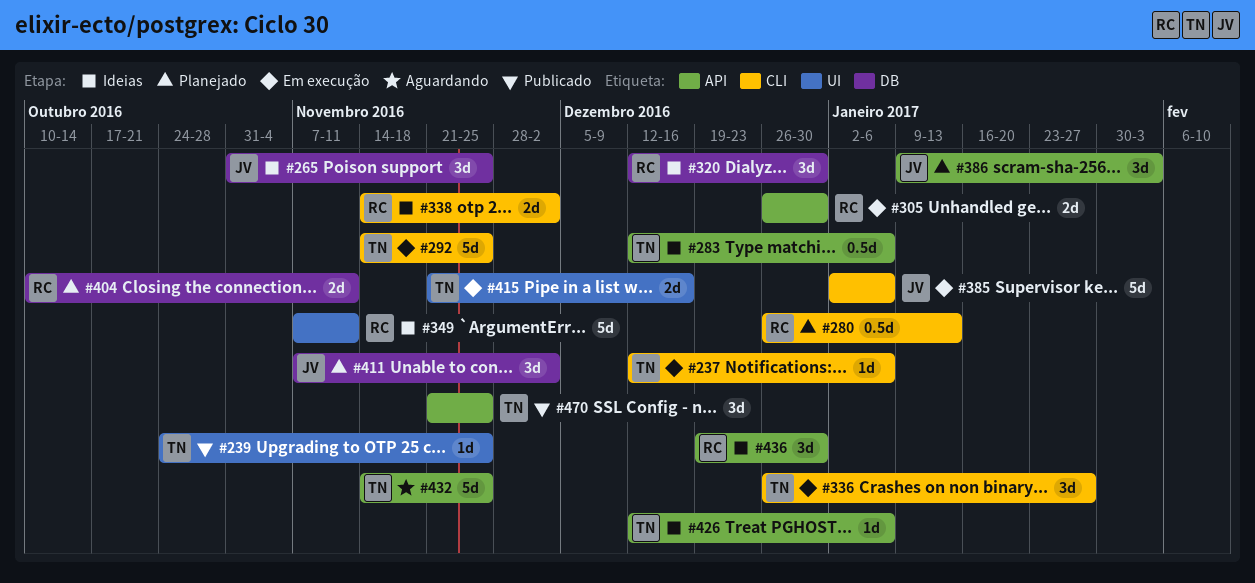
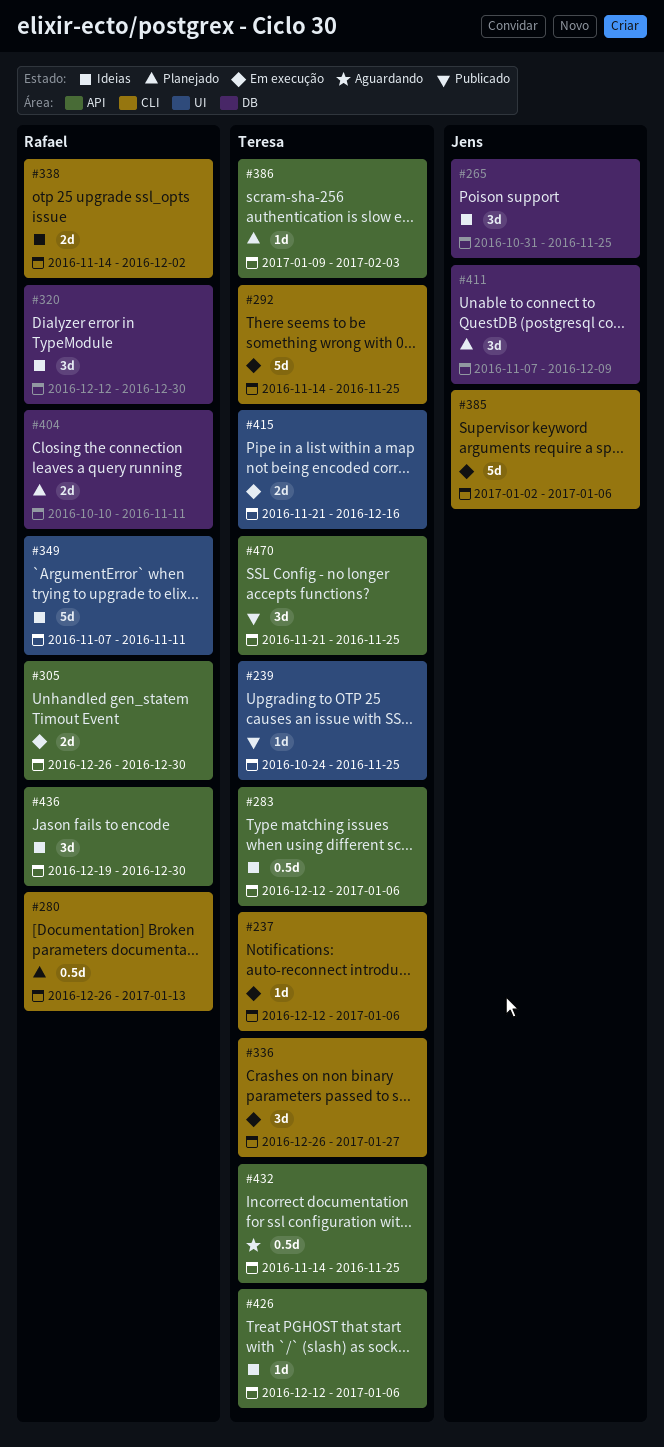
#386, owner: Jens -> Teresa
#386, estimate: 3d -> 1d
#411, due: Dec 2 -> Dec 9
#432, estimate: 5d -> 0.5d

